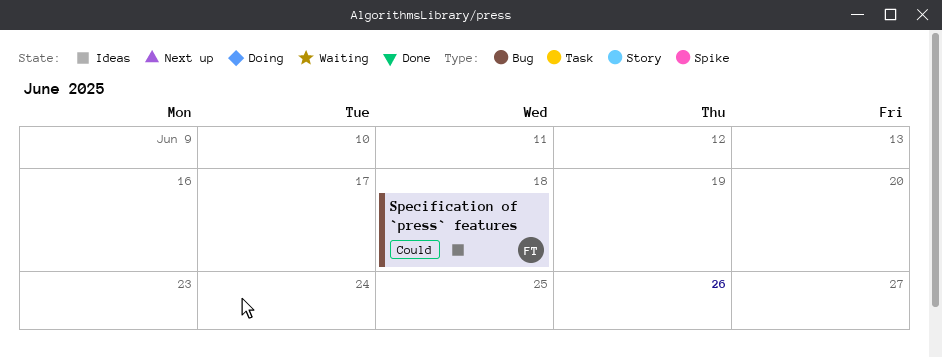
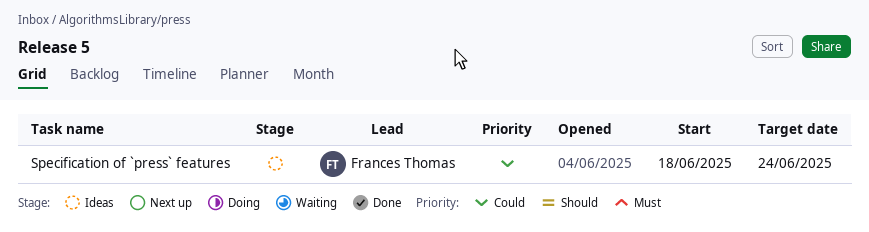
Specification of `press` features, due: Jun 18 -> Jun 24

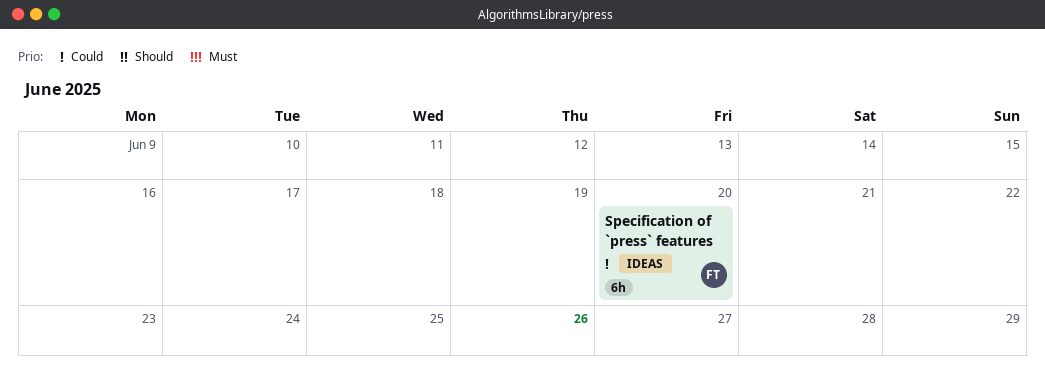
Specification of `press` features, due: Jun 24 -> Jun 20

